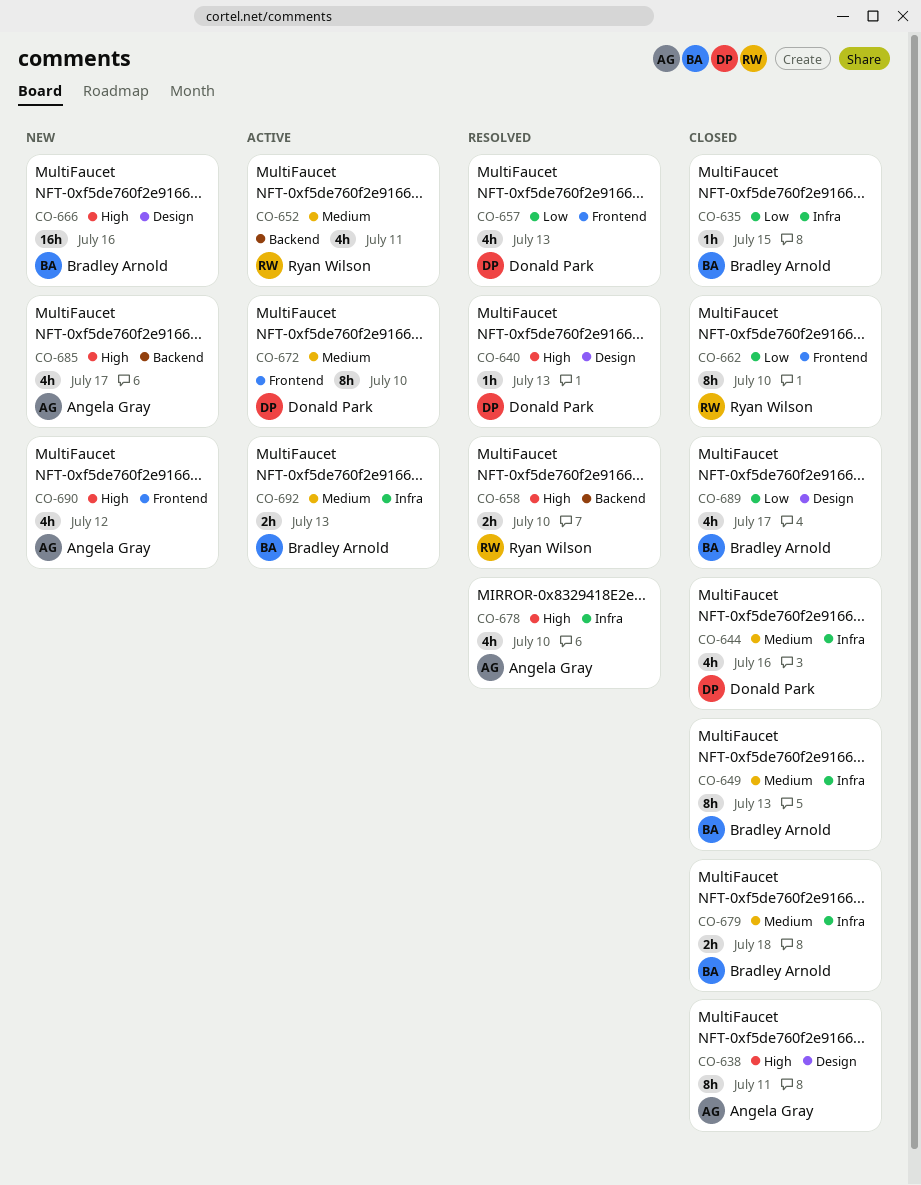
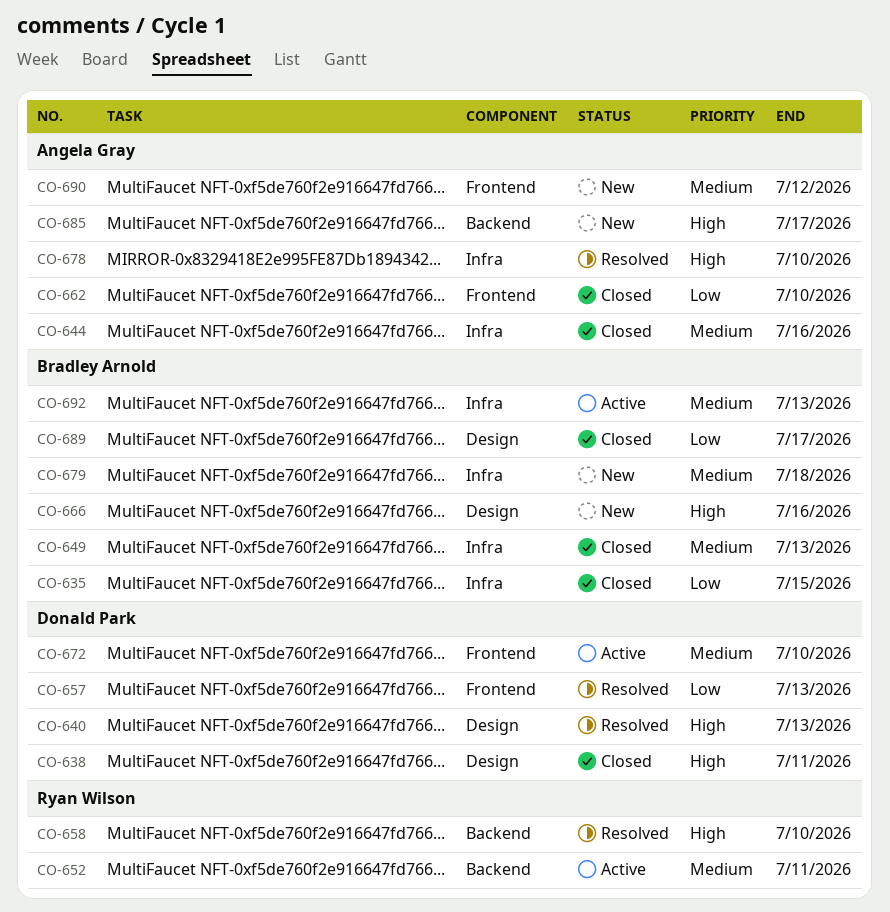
CO-638, owner: Angela Gray -> Donald Park
CO-644, owner: Donald Park -> Angela Gray
CO-662, owner: Ryan Wilson -> Angela Gray
CO-679, status: Closed -> New
CO-690, priority: High -> Medium

